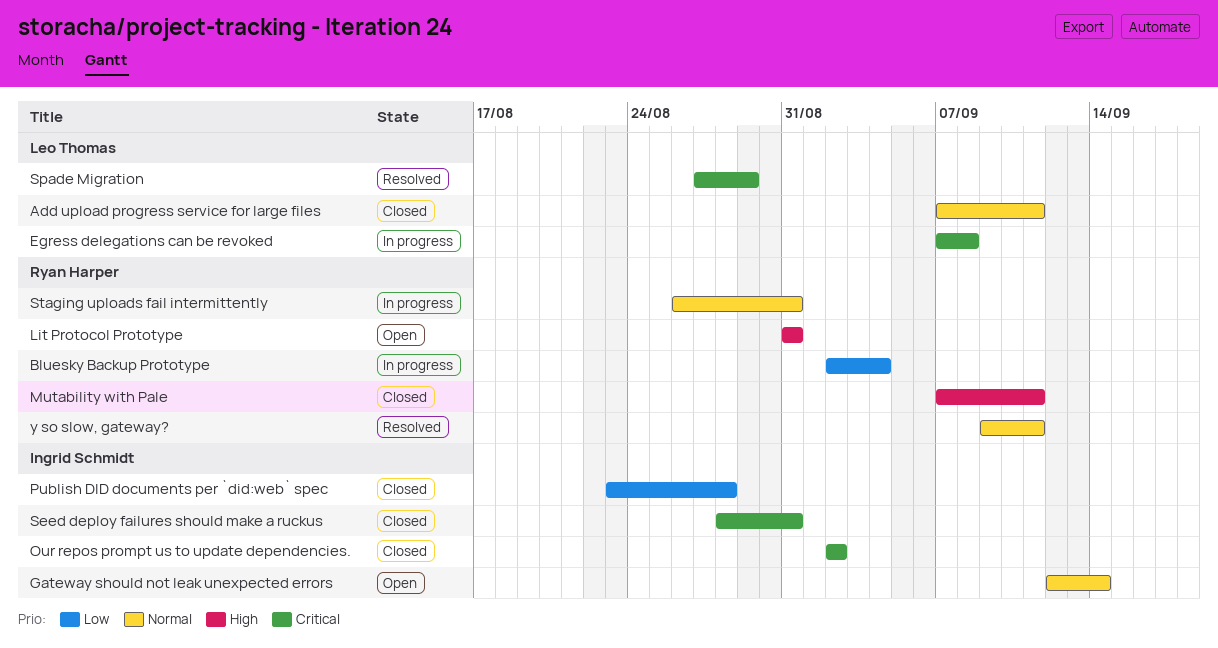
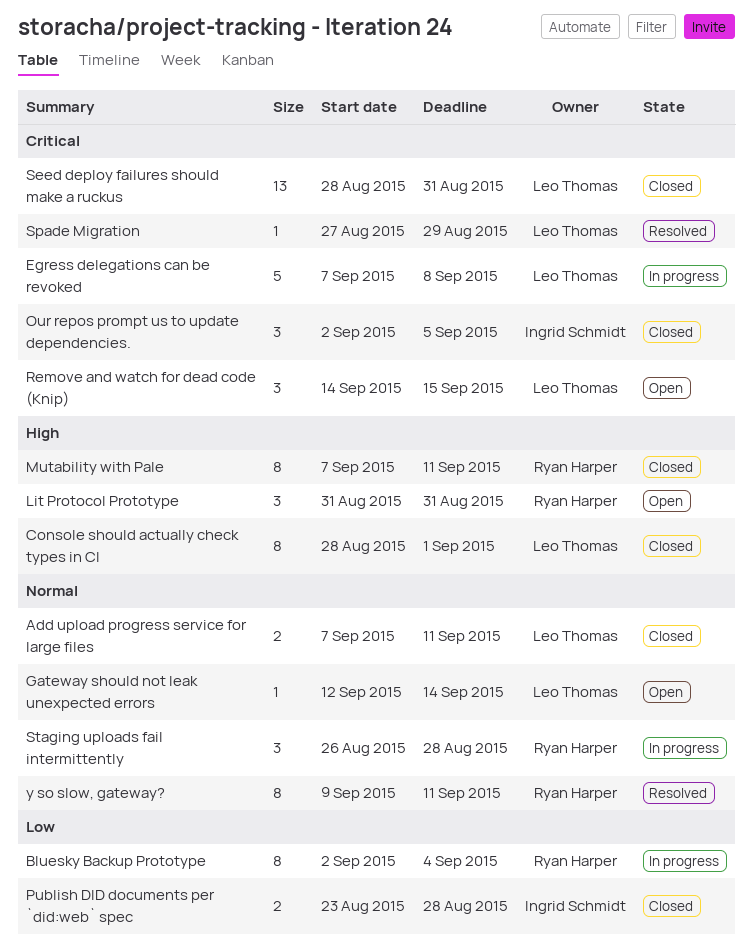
Console should actually check types in CI: none -> present
Gateway should not leak unexpected errors, owner: Ingrid Schmidt -> Leo Thomas
Our repos prompt us to update dependencies., due: Sep 2 -> Sep 5
Remove and watch for dead code (Knip): none -> present
Seed deploy failures should make a ruckus, owner: Ingrid Schmidt -> Leo Thomas
Staging uploads fail intermittently, due: Aug 31 -> Aug 28

